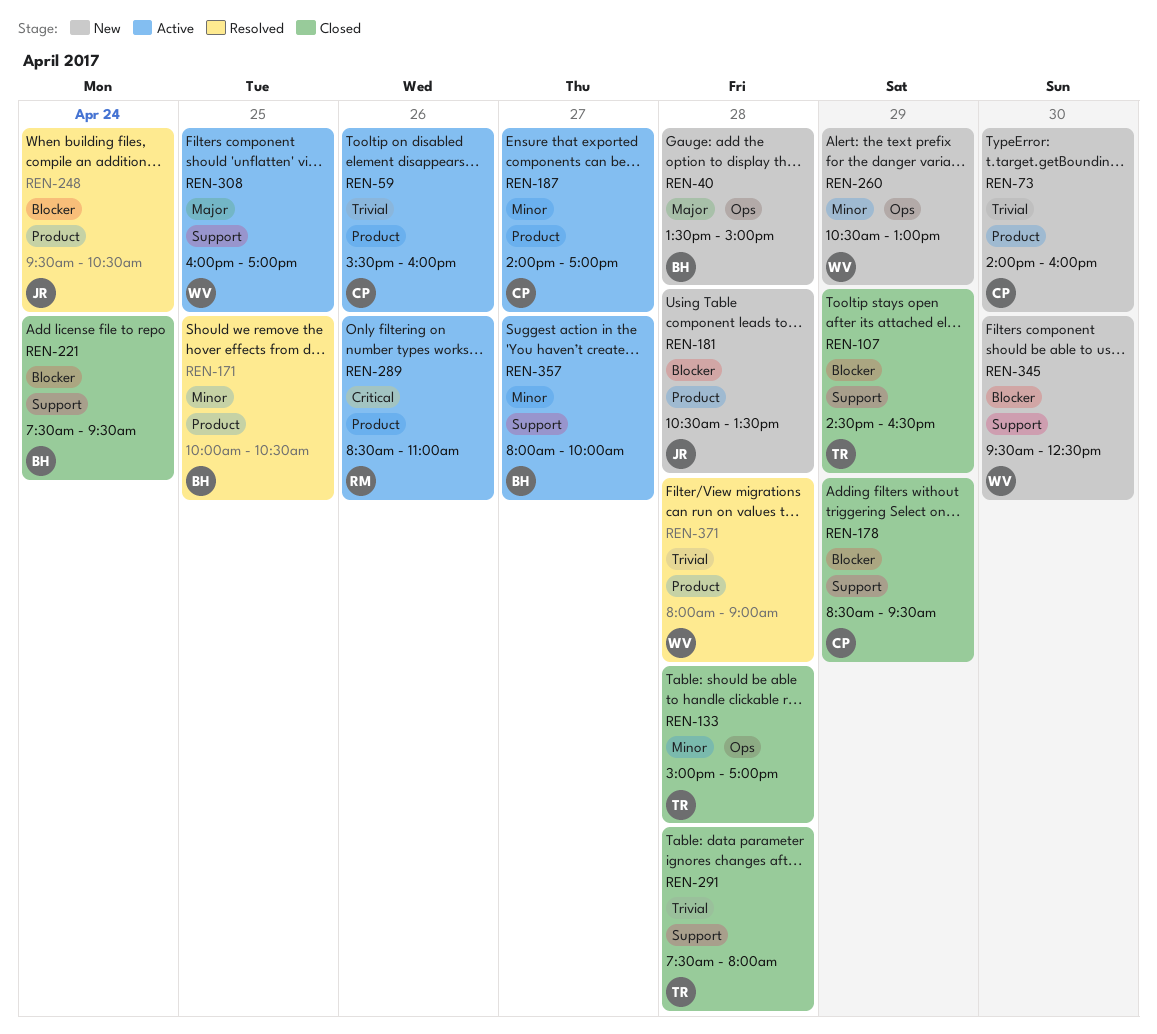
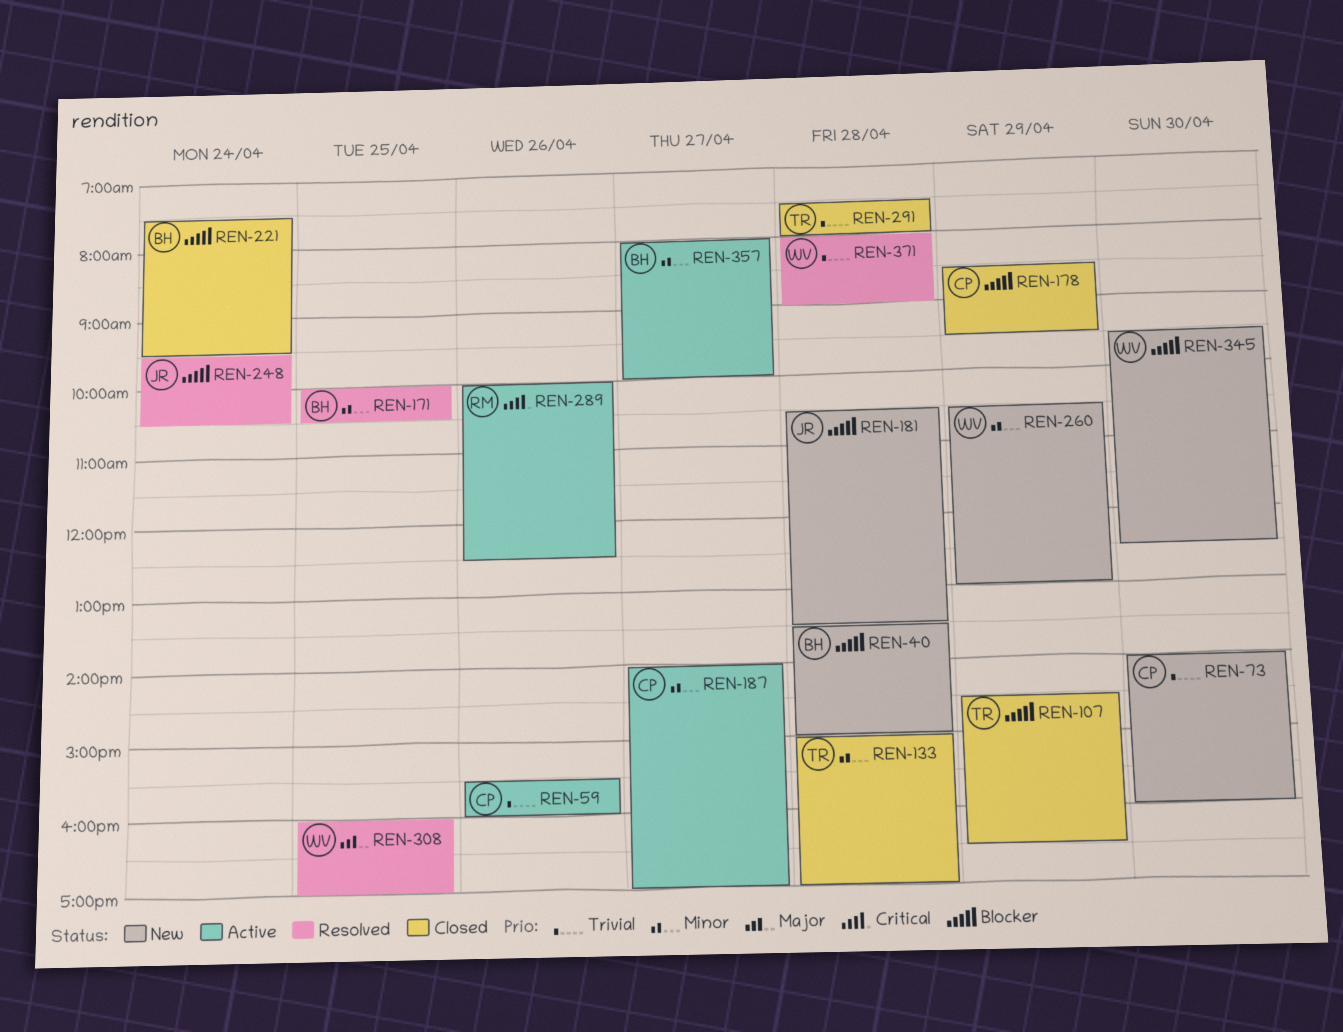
REN-40, priority: Major -> Blocker
REN-289, begins: 08:30 -> 10:00
REN-289, ends: 11:00 -> 12:30
REN-308, status: Active -> Resolved

